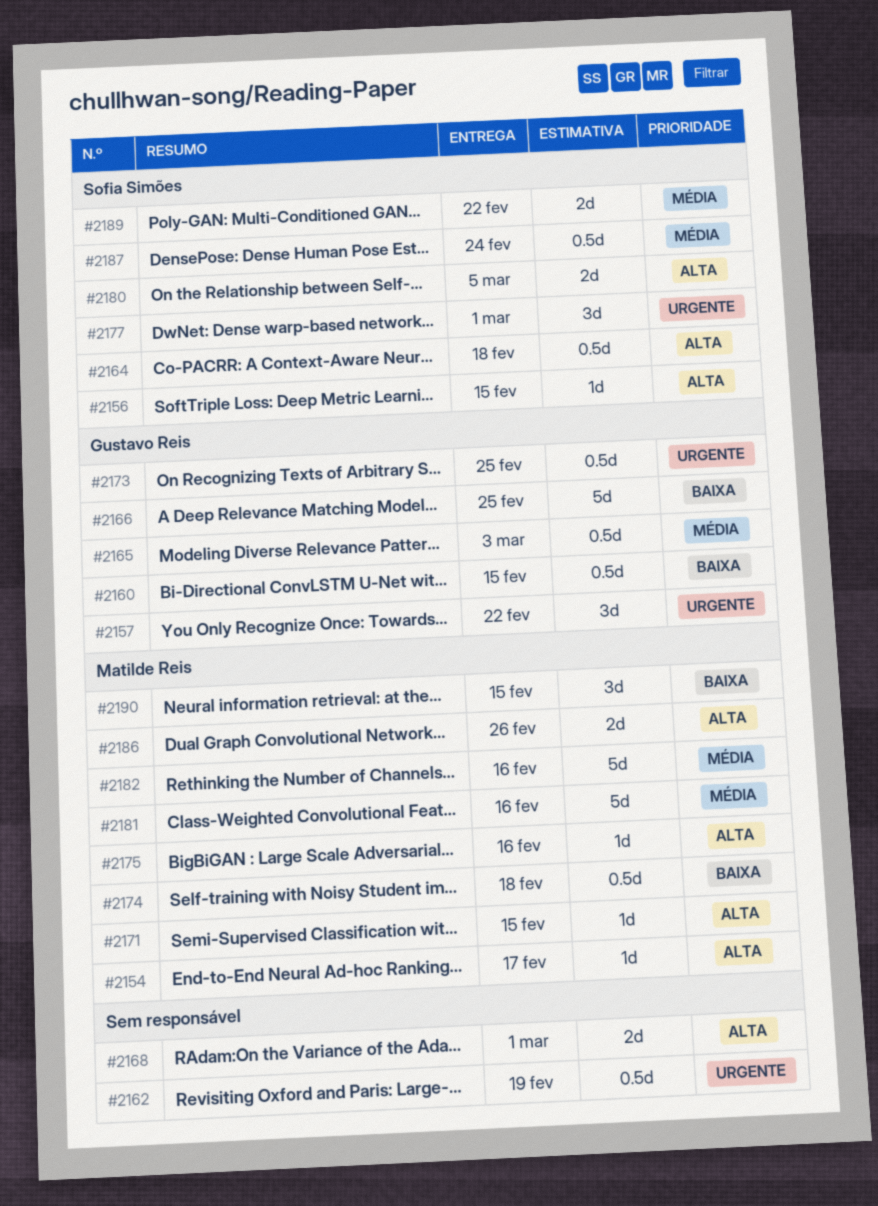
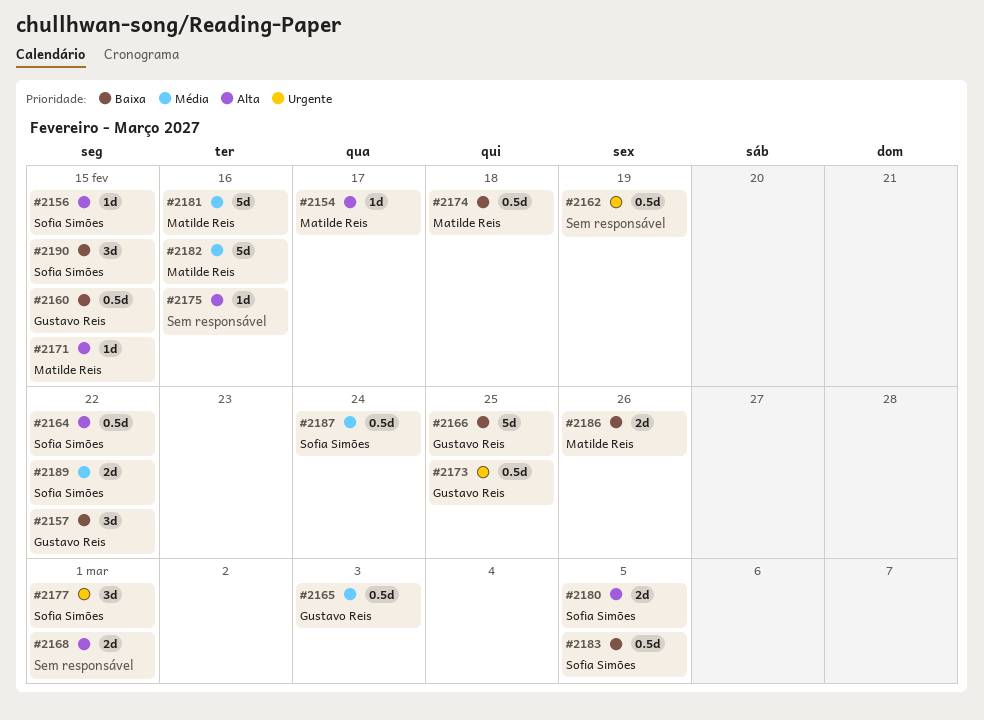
#2157, priority: Urgente -> Baixa
#2164, due: Feb 18 -> Feb 22
#2175, owner: Matilde Reis -> none
#2183: none -> present
#2186, priority: Alta -> Baixa
#2190, owner: Matilde Reis -> Sofia Simões

